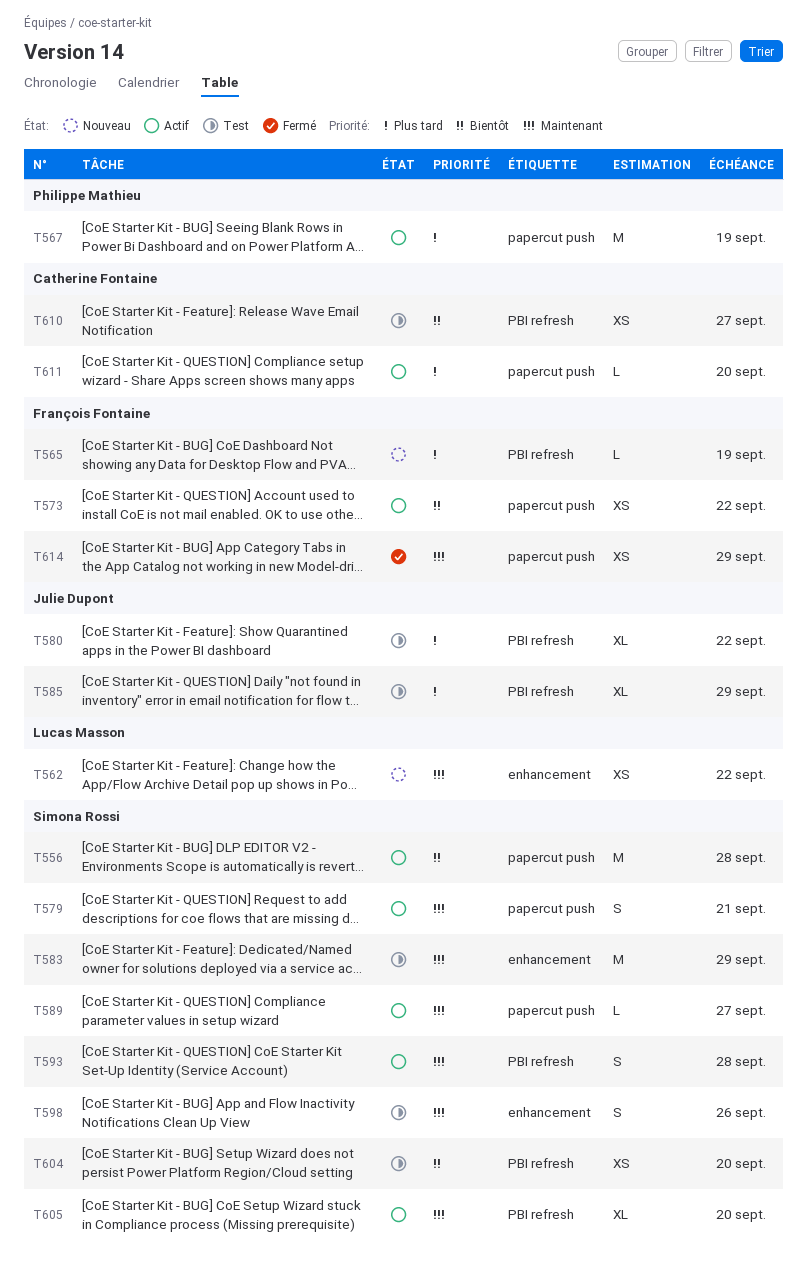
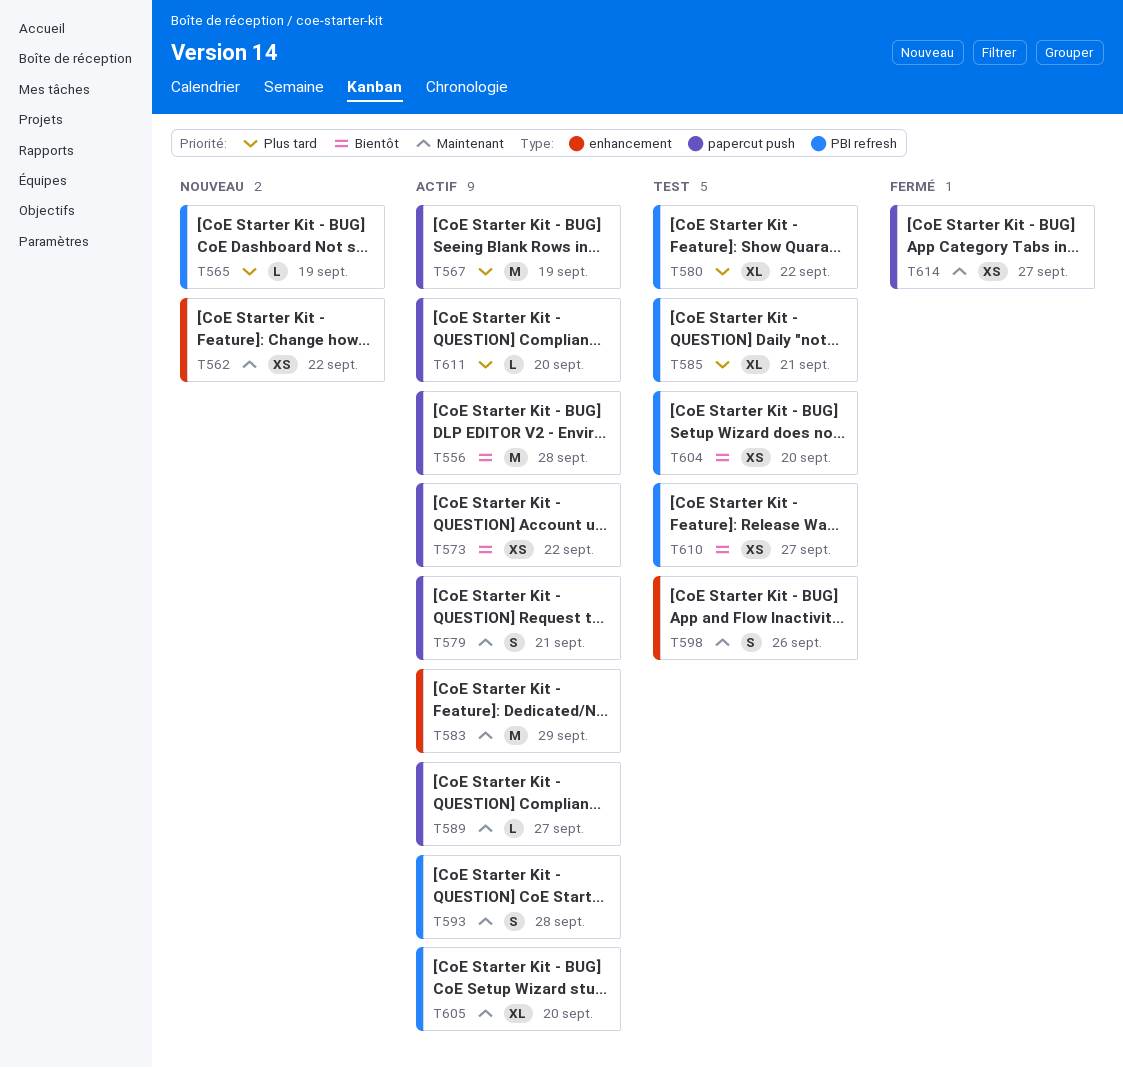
T583, status: Test -> Actif
T585, due: Sep 29 -> Sep 21
T614, due: Sep 29 -> Sep 27

